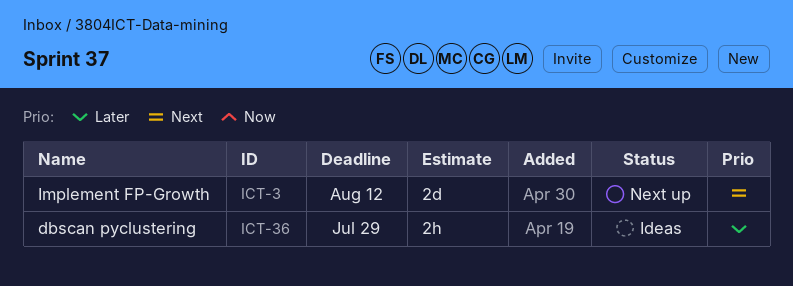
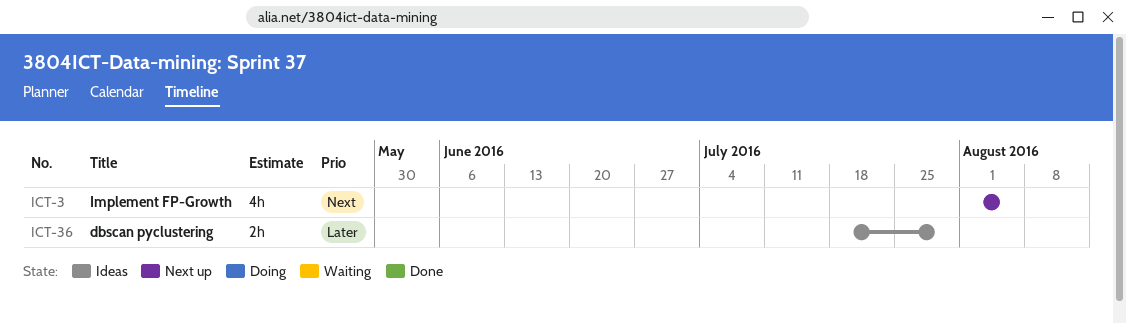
ICT-3, estimate: 2d -> 4h
ICT-3, due: Aug 12 -> Aug 5

